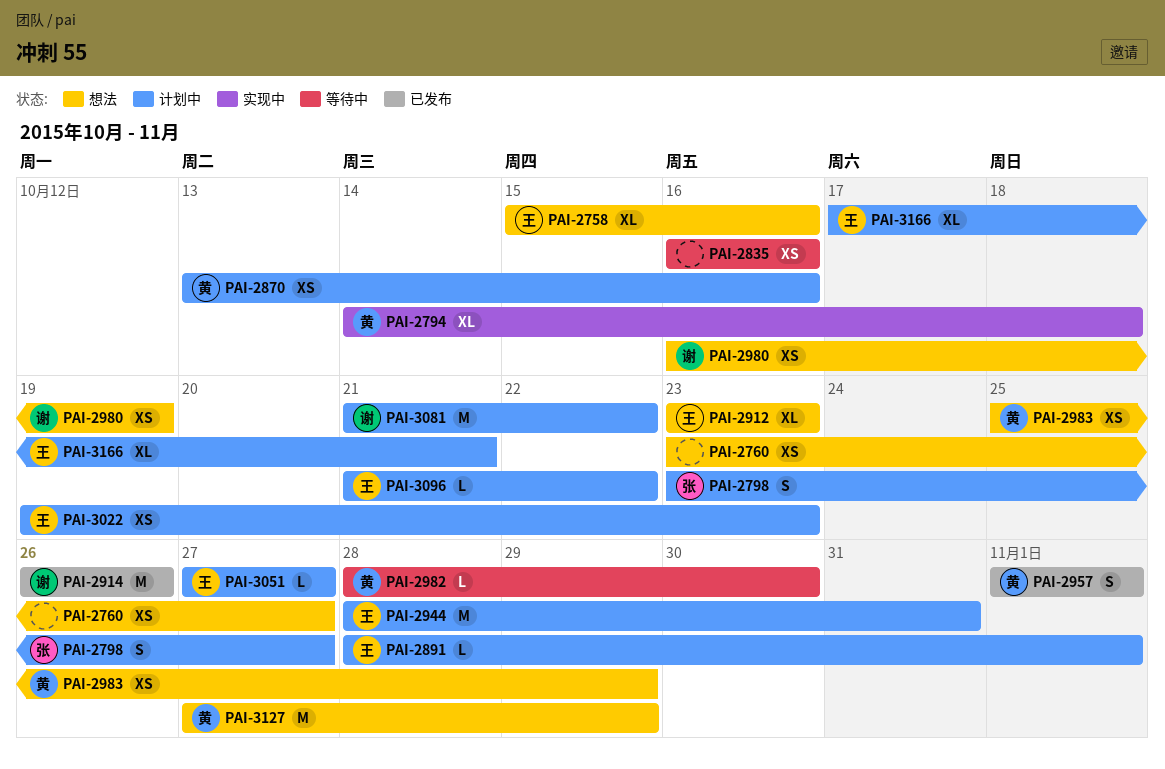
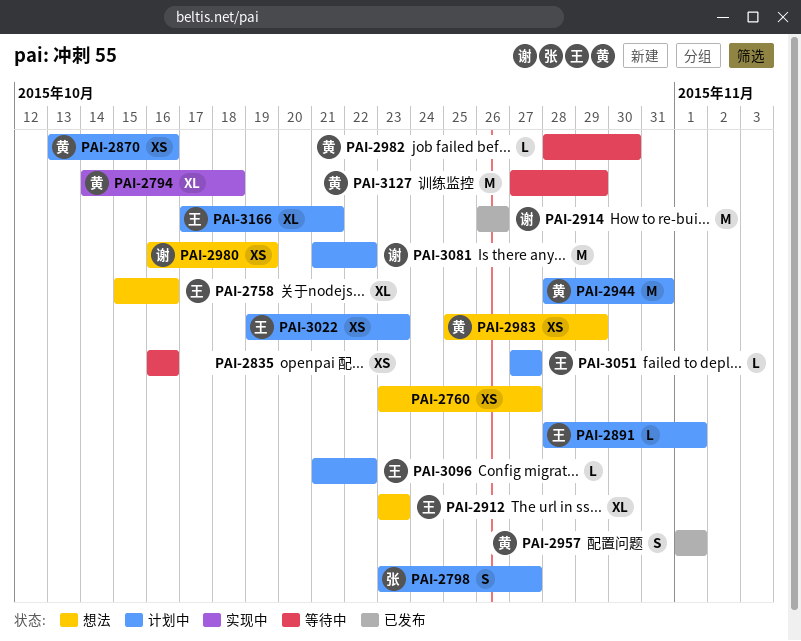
PAI-2944, owner: 王 -> 黄
PAI-3127, status: 想法 -> 等待中

